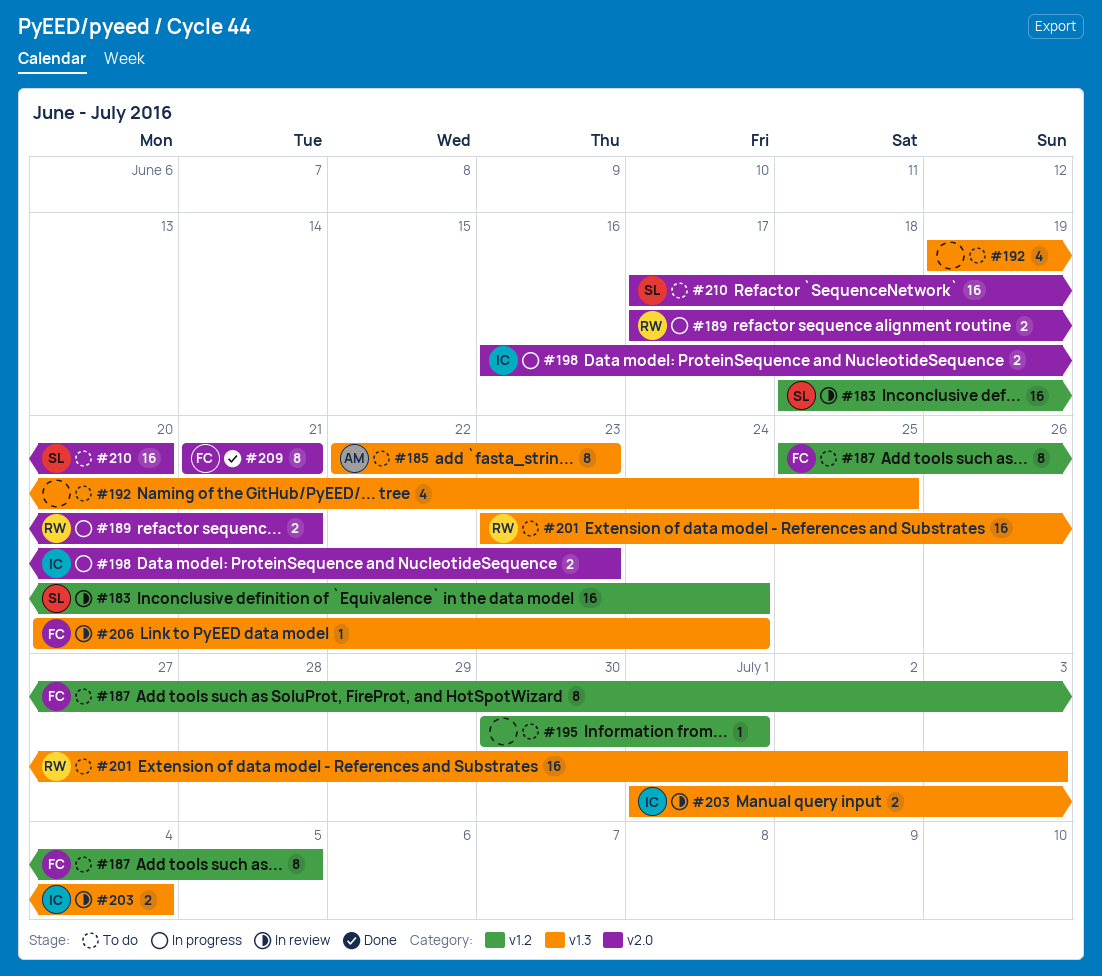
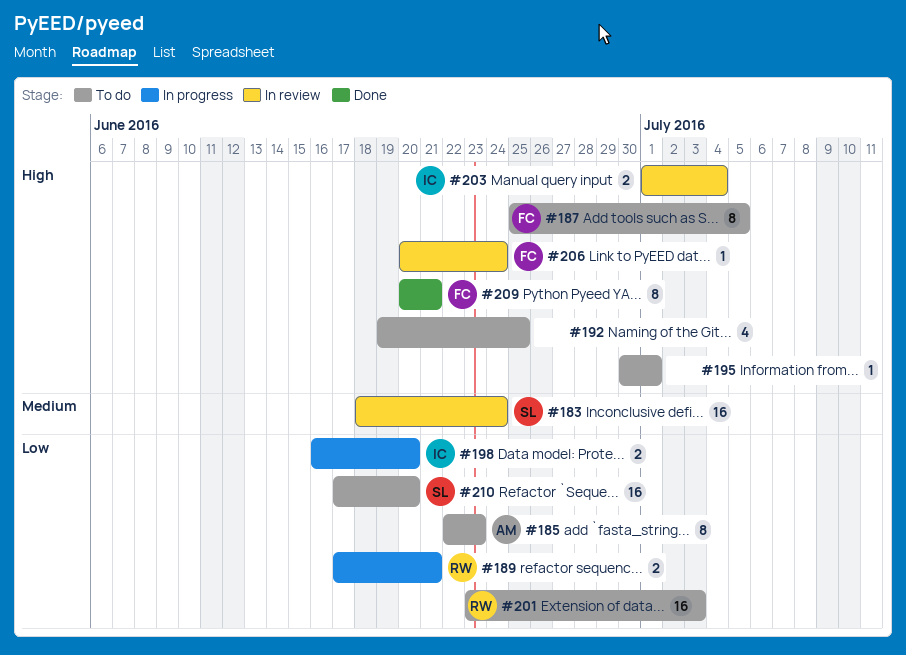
#198, due: Jun 23 -> Jun 20
#209, start: Jun 21 -> Jun 20

